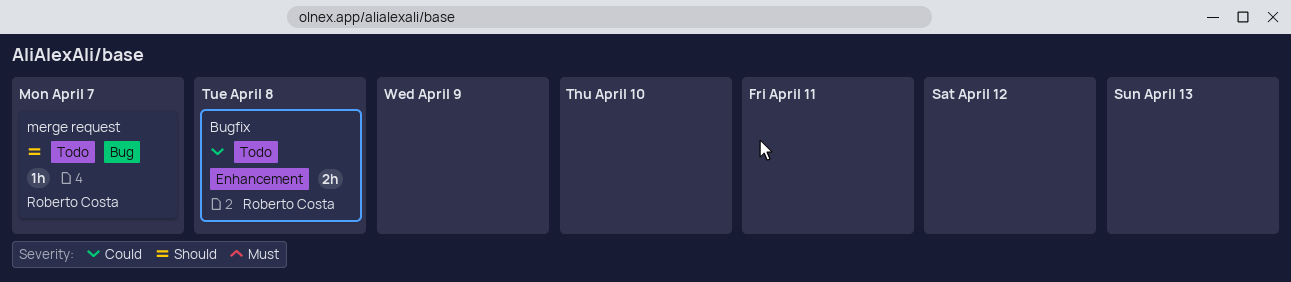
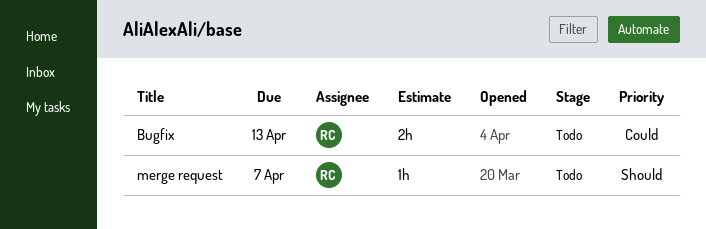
Bugfix, due: Apr 8 -> Apr 13

